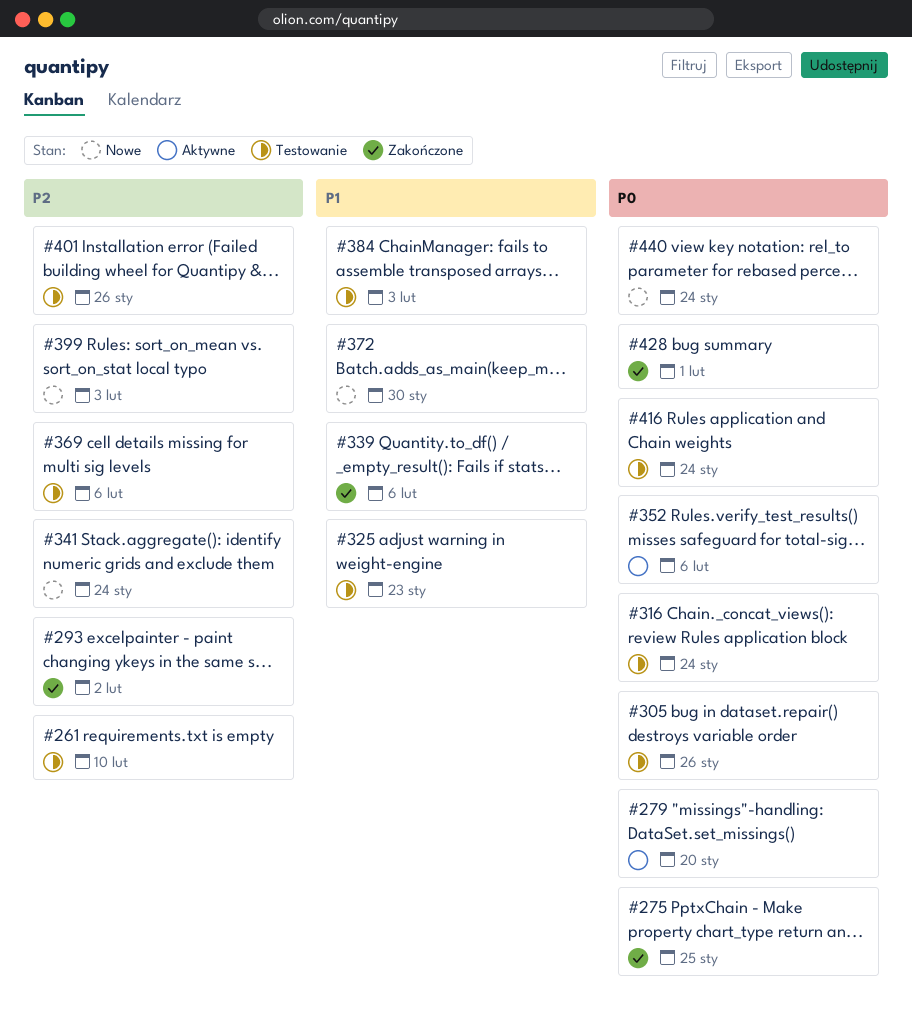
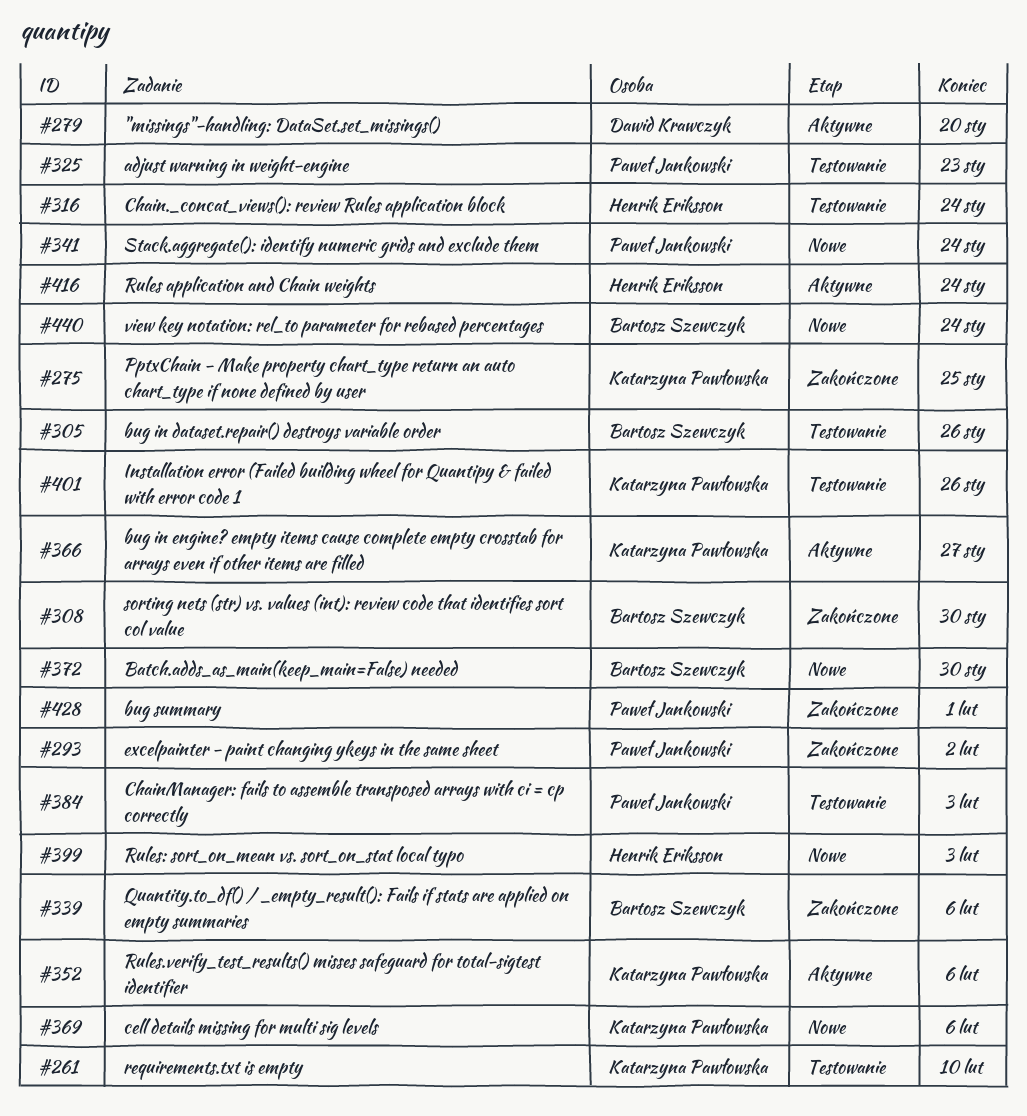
#308: none -> present
#366: none -> present
#369, status: Testowanie -> Nowe
#416, status: Testowanie -> Aktywne

